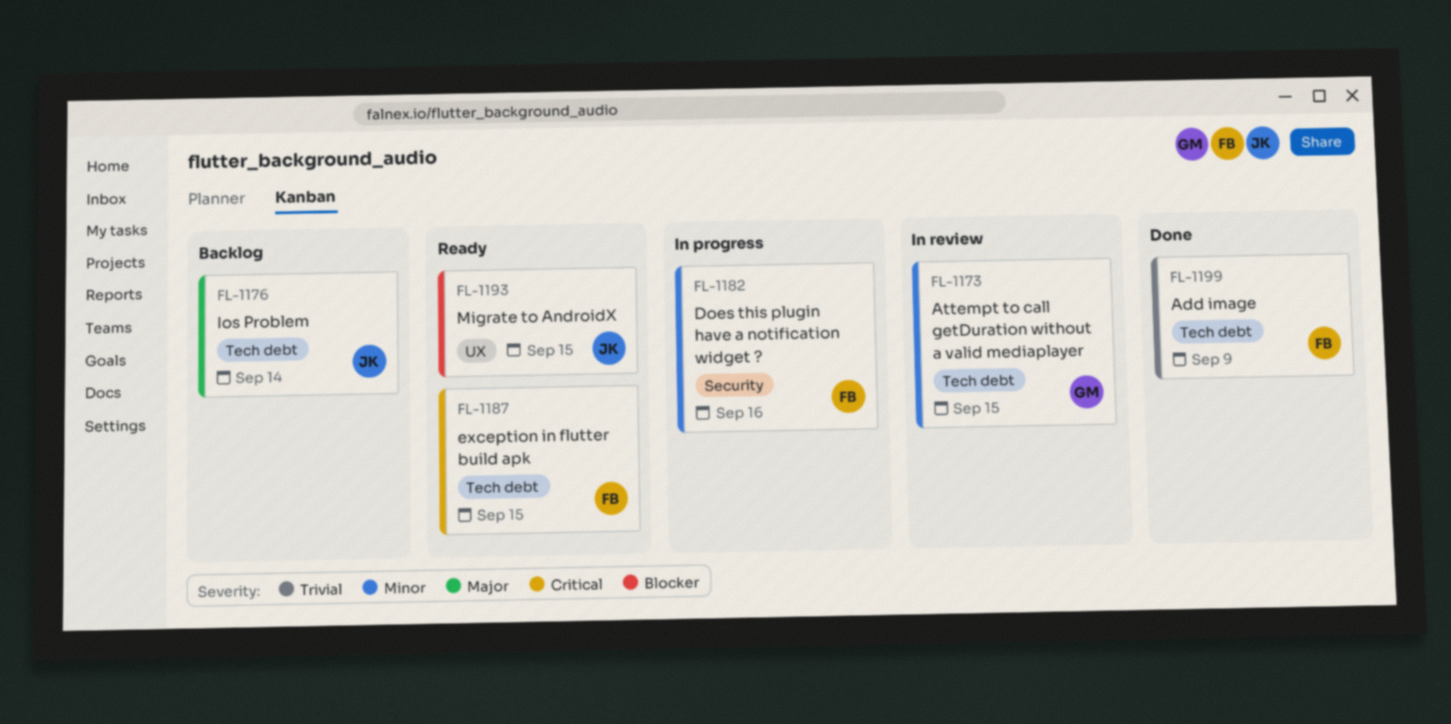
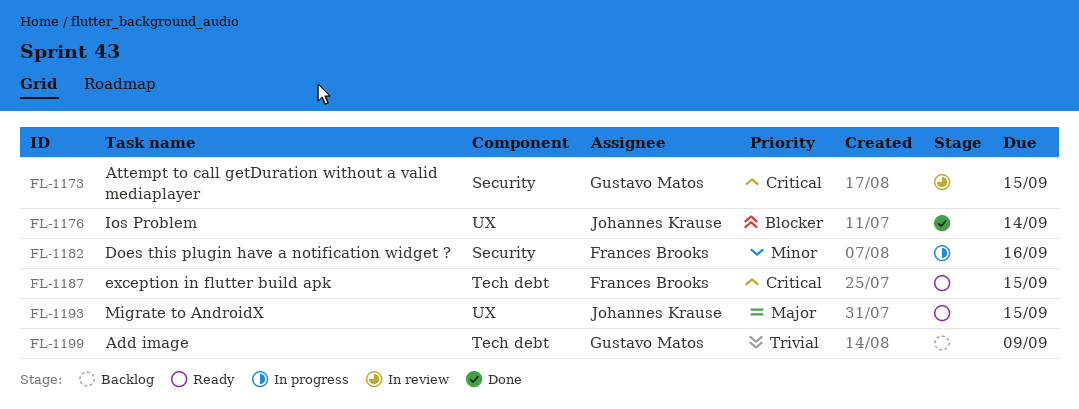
FL-1173, priority: Minor -> Critical
FL-1173, label: Tech debt -> Security
FL-1176, status: Backlog -> Done
FL-1176, priority: Major -> Blocker
FL-1176, label: Tech debt -> UX
FL-1193, priority: Blocker -> Major
FL-1199, status: Done -> Backlog
FL-1199, owner: Frances Brooks -> Gustavo Matos

